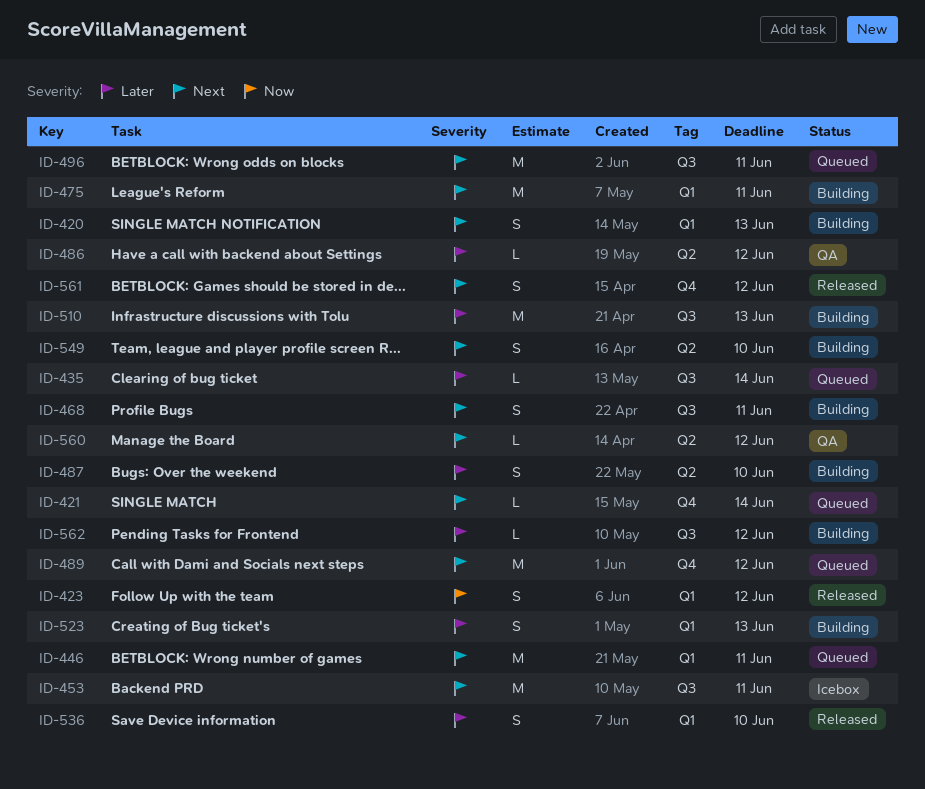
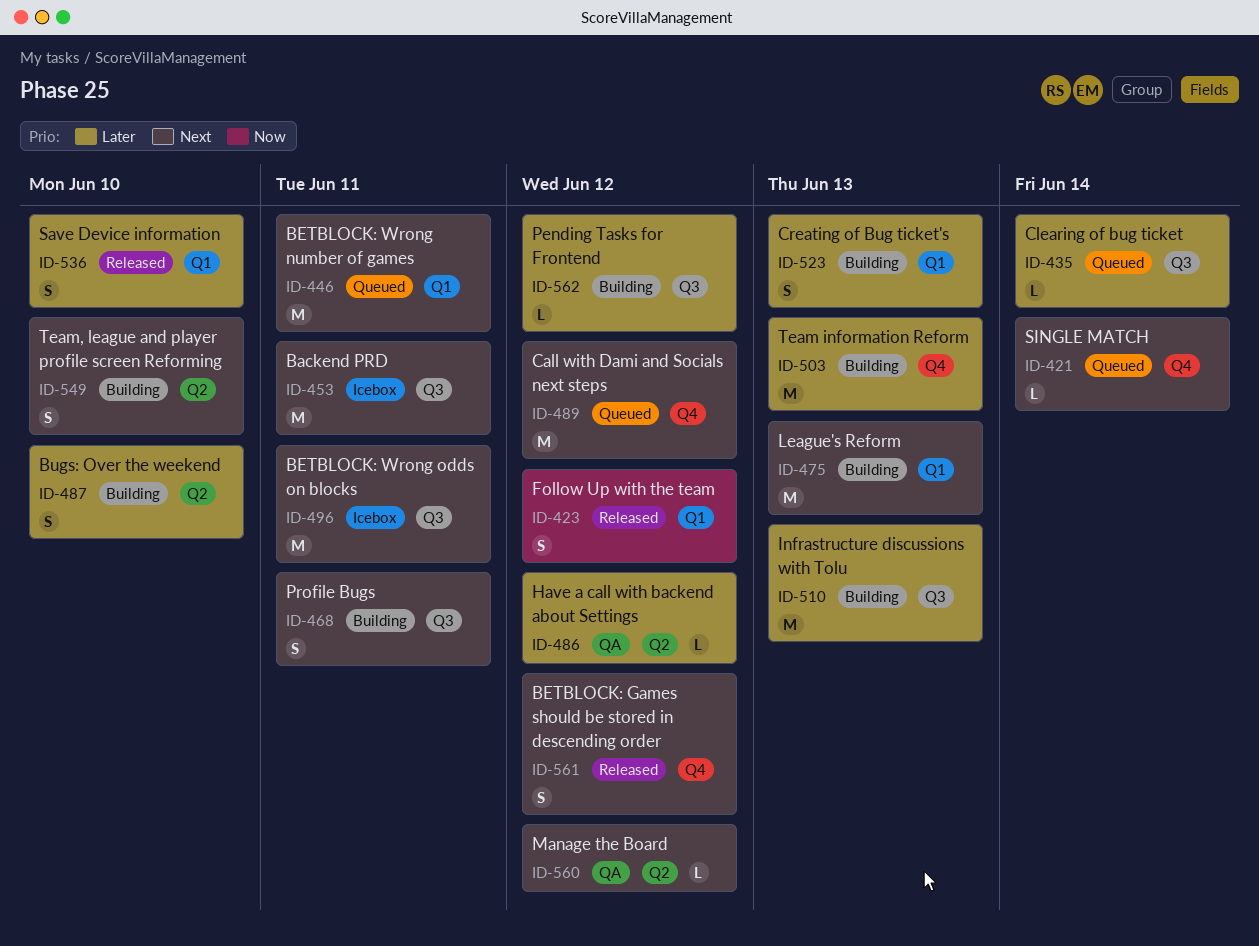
ID-420: present -> none
ID-475, due: Jun 11 -> Jun 13
ID-496, status: Queued -> Icebox
ID-503: none -> present

